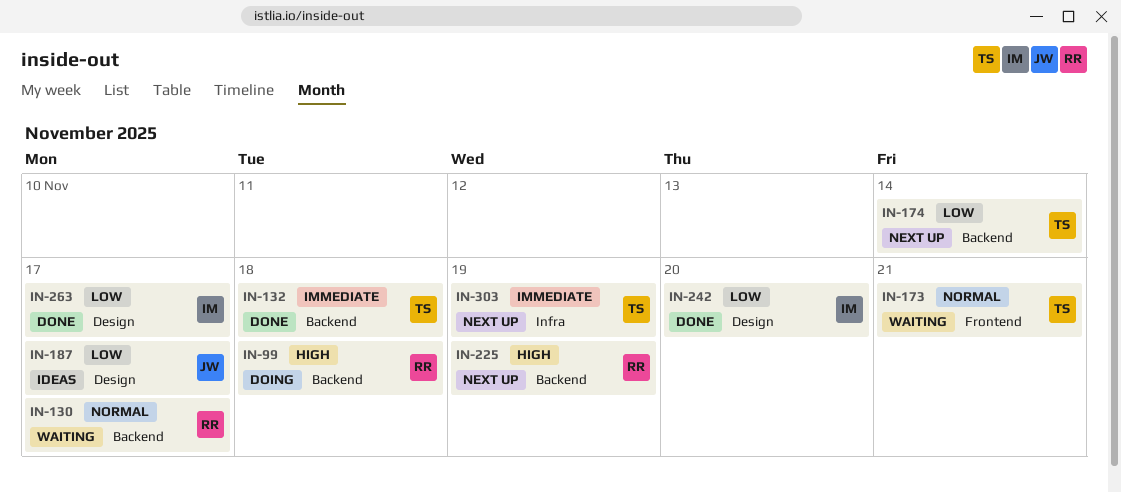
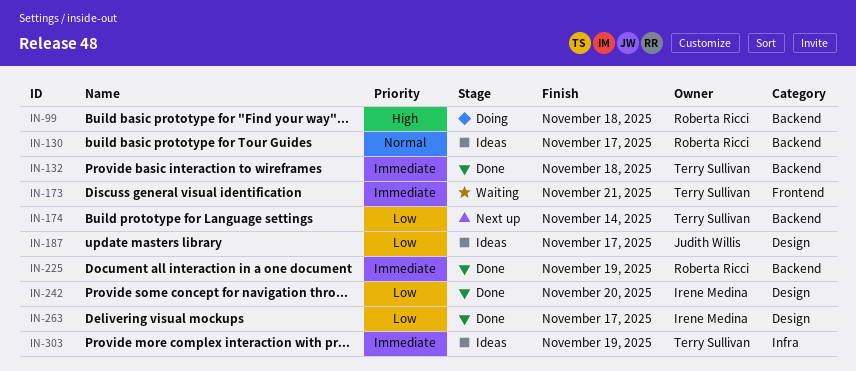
IN-130, status: Waiting -> Ideas
IN-173, priority: Normal -> Immediate
IN-225, status: Next up -> Done
IN-225, priority: High -> Immediate
IN-303, status: Next up -> Ideas

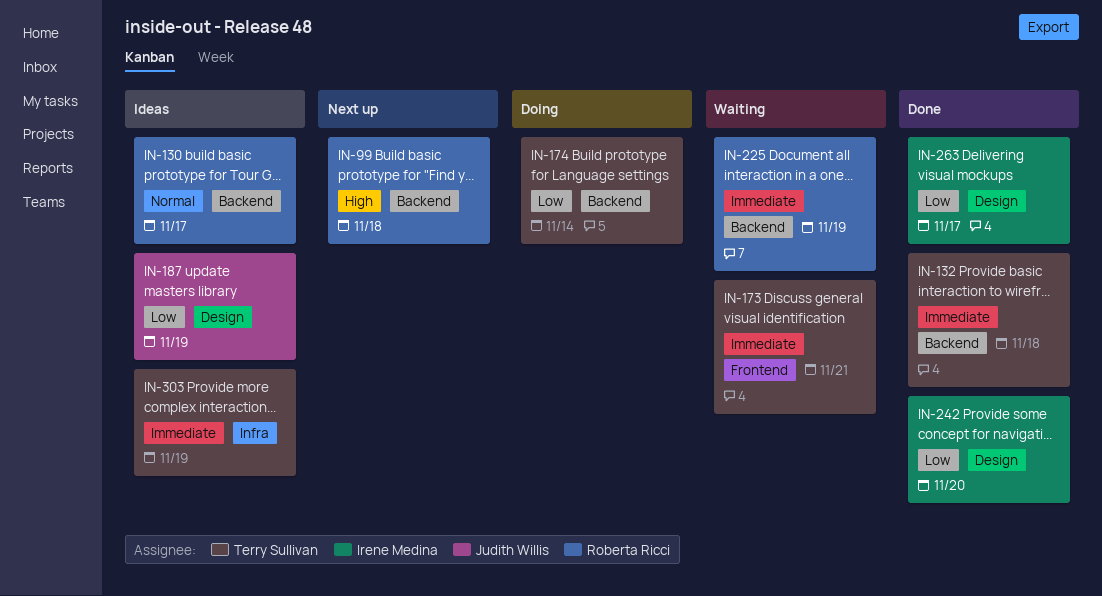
IN-99, status: Doing -> Next up
IN-174, status: Next up -> Doing
IN-187, due: Nov 17 -> Nov 19
IN-225, status: Done -> Waiting

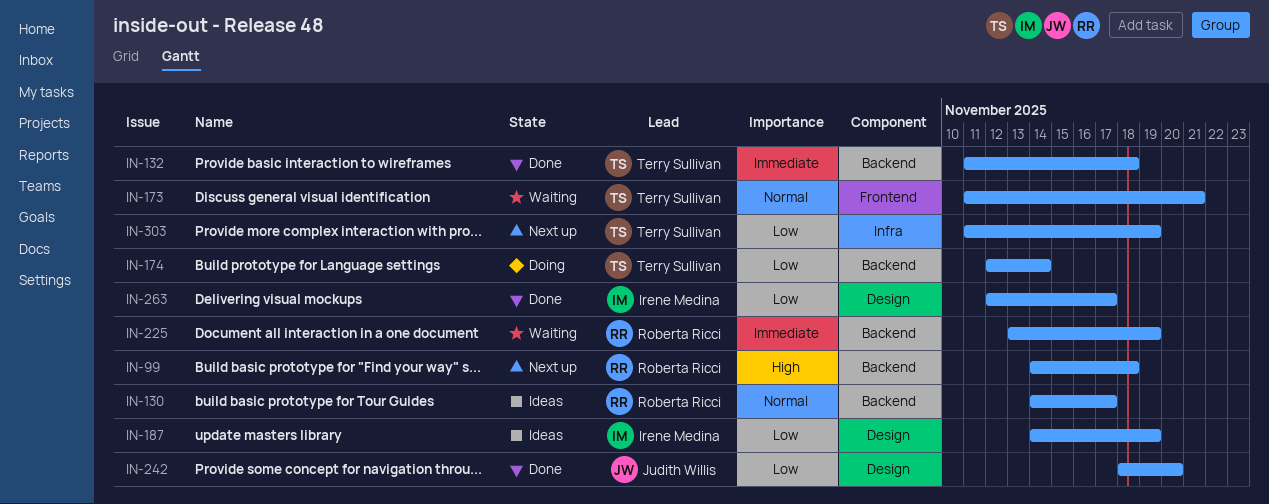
IN-173, priority: Immediate -> Normal
IN-187, owner: Judith Willis -> Irene Medina
IN-242, owner: Irene Medina -> Judith Willis
IN-303, status: Ideas -> Next up
IN-303, priority: Immediate -> Low

